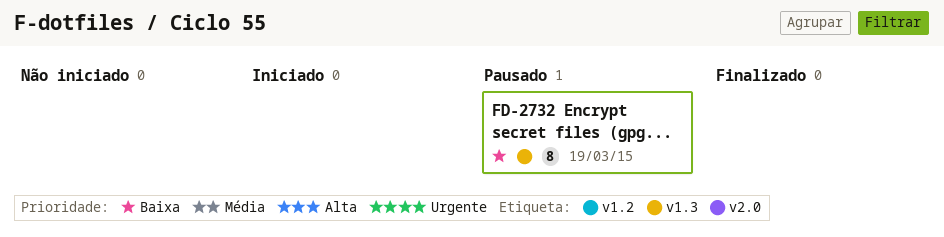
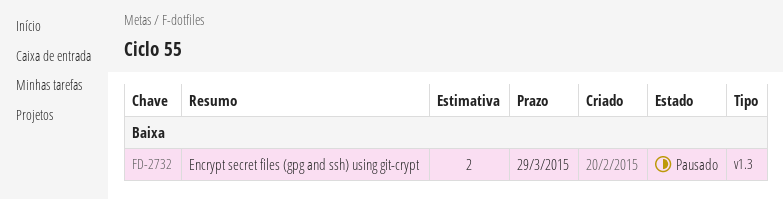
FD-2732, estimate: 8 -> 2
FD-2732, due: Mar 19 -> Mar 29

